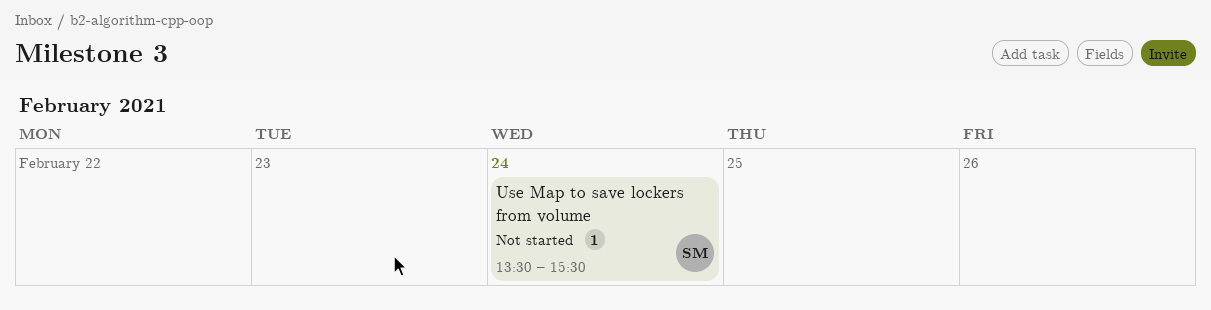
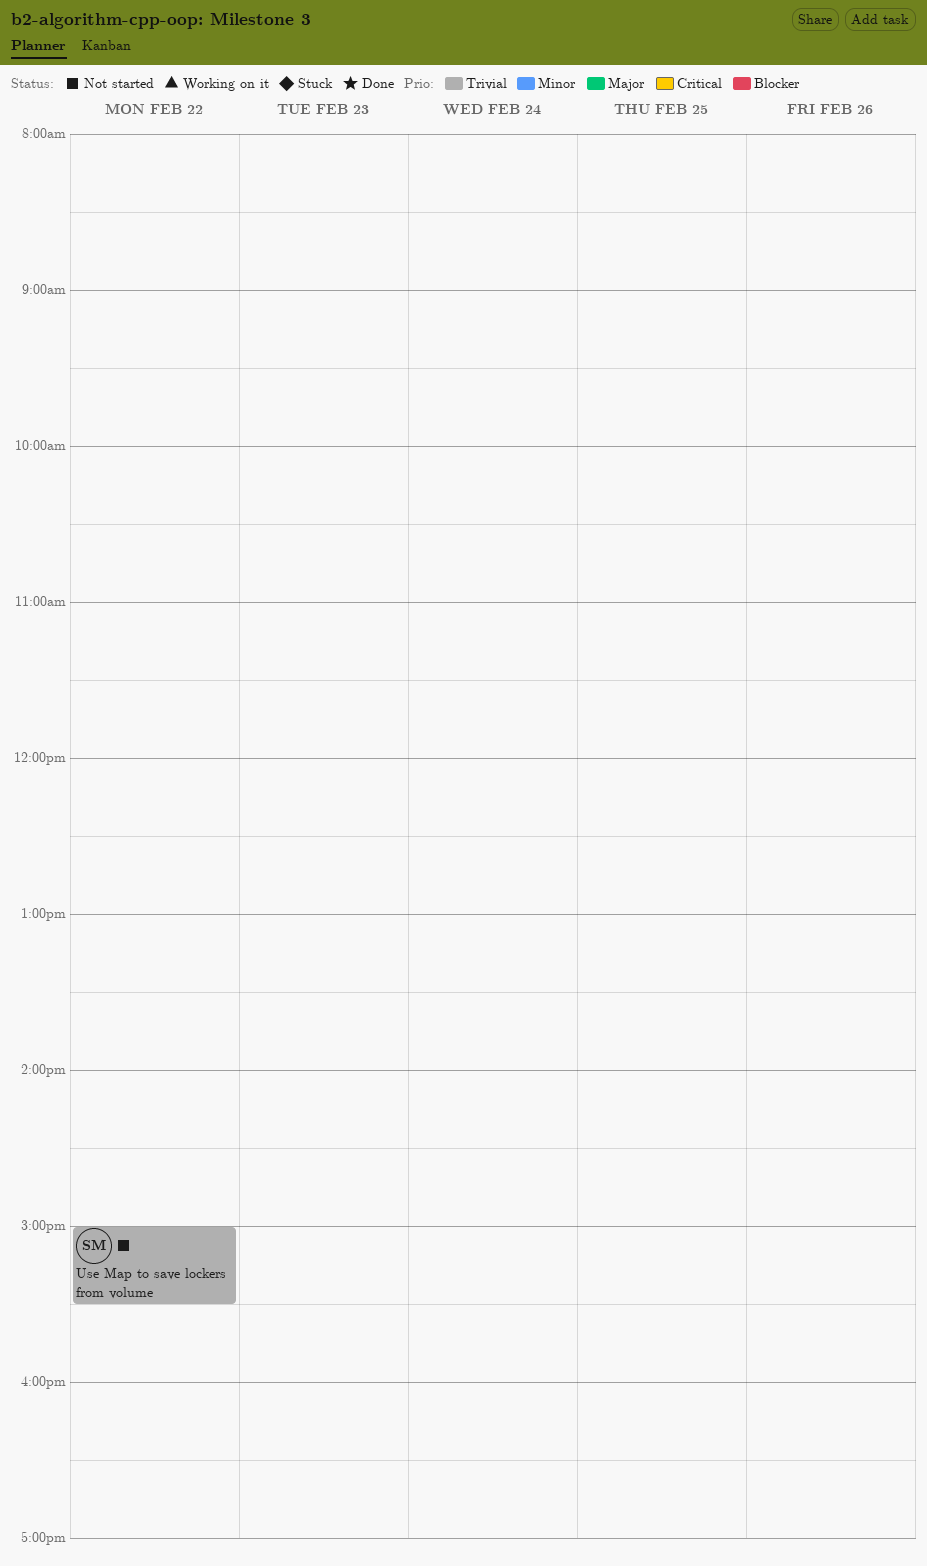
Use Map to save lockers from volume, day: Feb 24 -> Feb 22
Use Map to save lockers from volume, begins: 13:30 -> 15:00

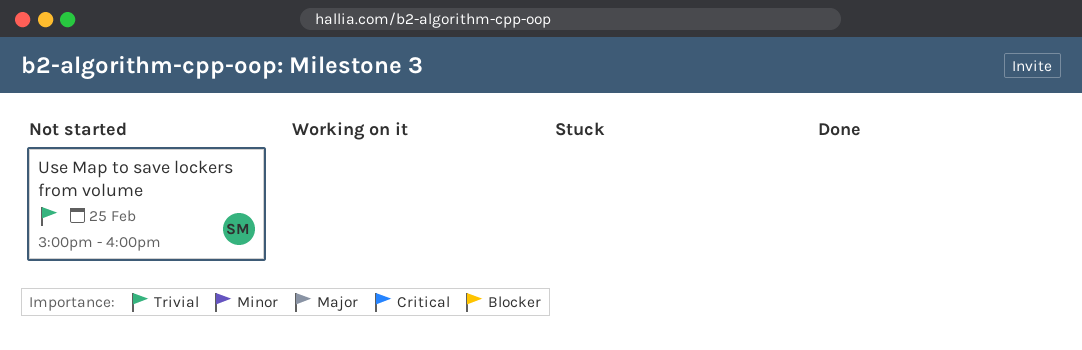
Use Map to save lockers from volume, day: Feb 22 -> Feb 25
Use Map to save lockers from volume, ends: 15:30 -> 16:00

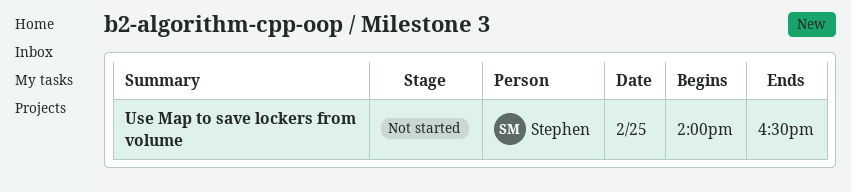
Use Map to save lockers from volume, begins: 15:00 -> 14:00
Use Map to save lockers from volume, ends: 16:00 -> 16:30

